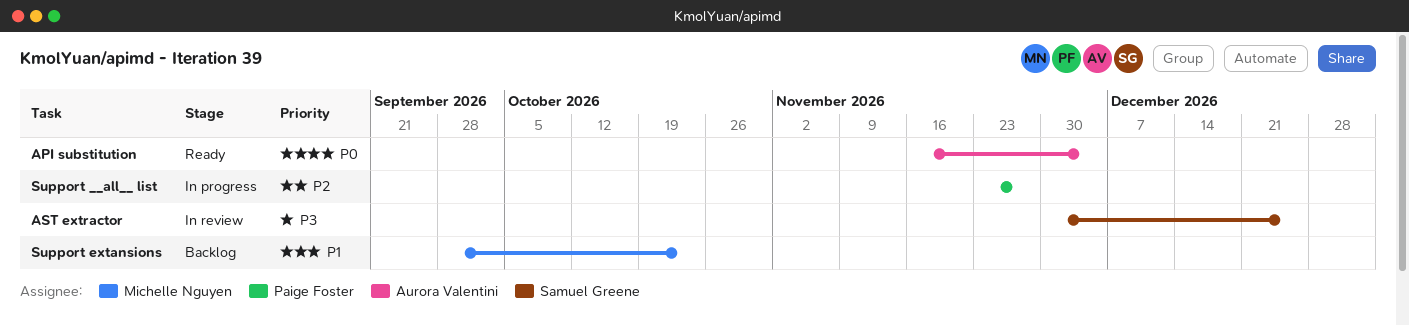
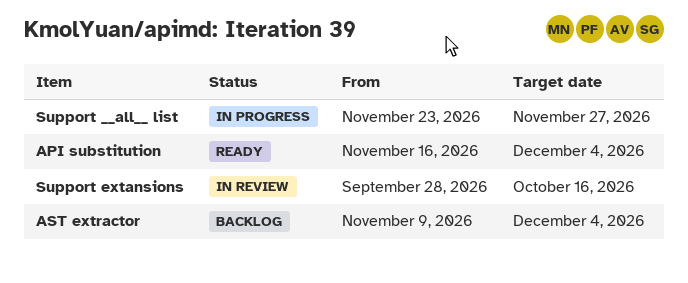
AST extractor, status: In review -> Backlog
AST extractor, start: Nov 30 -> Nov 9
AST extractor, due: Dec 25 -> Dec 4
Support extansions, status: Backlog -> In review
Support extansions, due: Oct 23 -> Oct 16

